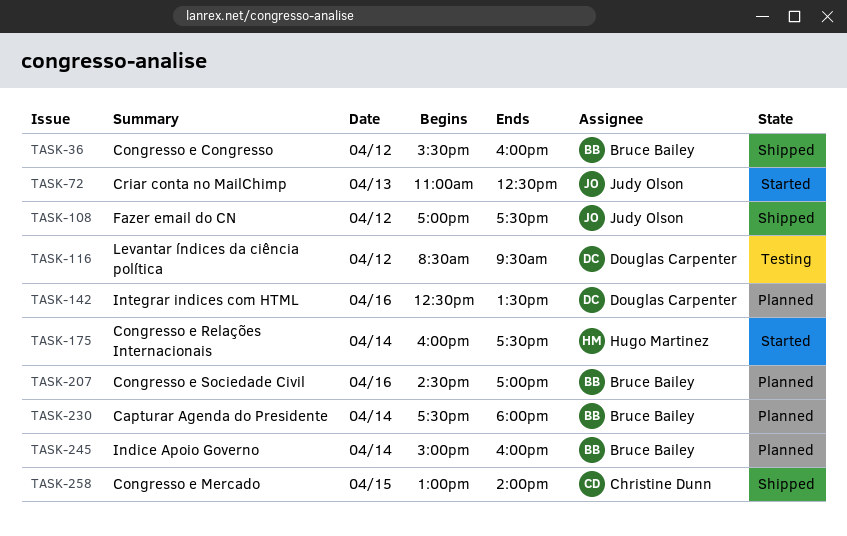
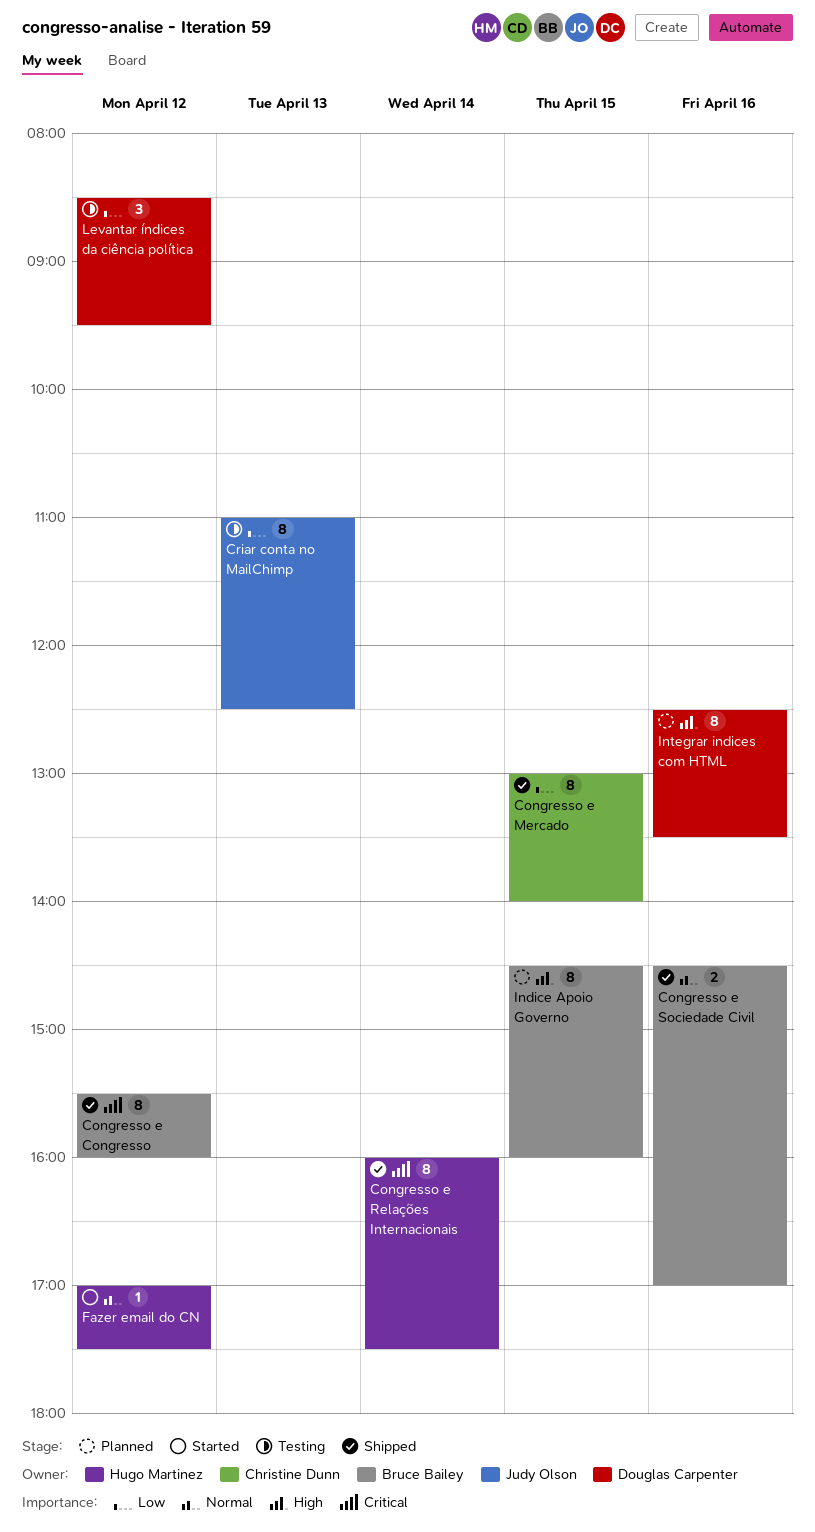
Capturar Agenda do Presidente: present -> none
Congresso e Relações Internacionais, status: Started -> Shipped
Congresso e Sociedade Civil, status: Planned -> Shipped
Criar conta no MailChimp, status: Started -> Testing
Fazer email do CN, status: Shipped -> Started
Fazer email do CN, owner: Judy Olson -> Hugo Martinez
Indice Apoio Governo, day: Apr 14 -> Apr 15
Indice Apoio Governo, begins: 15:00 -> 14:30

